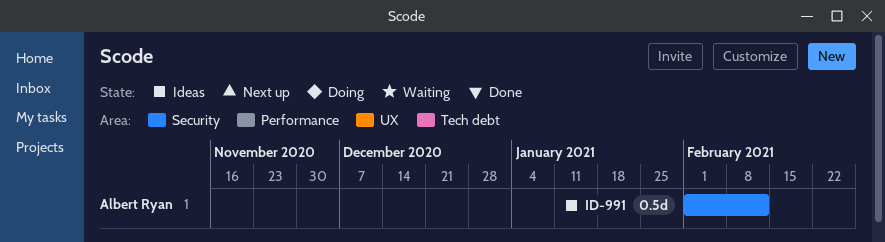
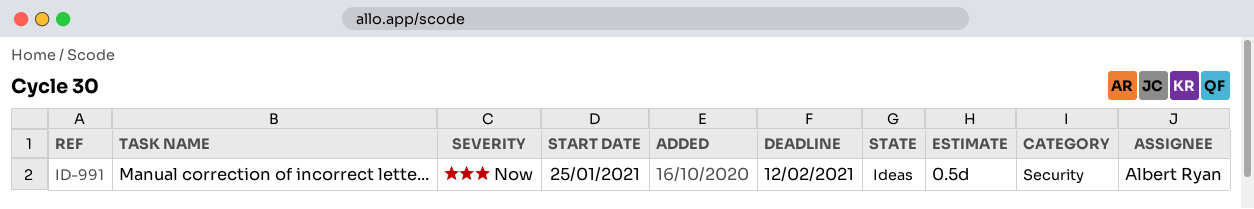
ID-991, start: Feb 1 -> Jan 25

